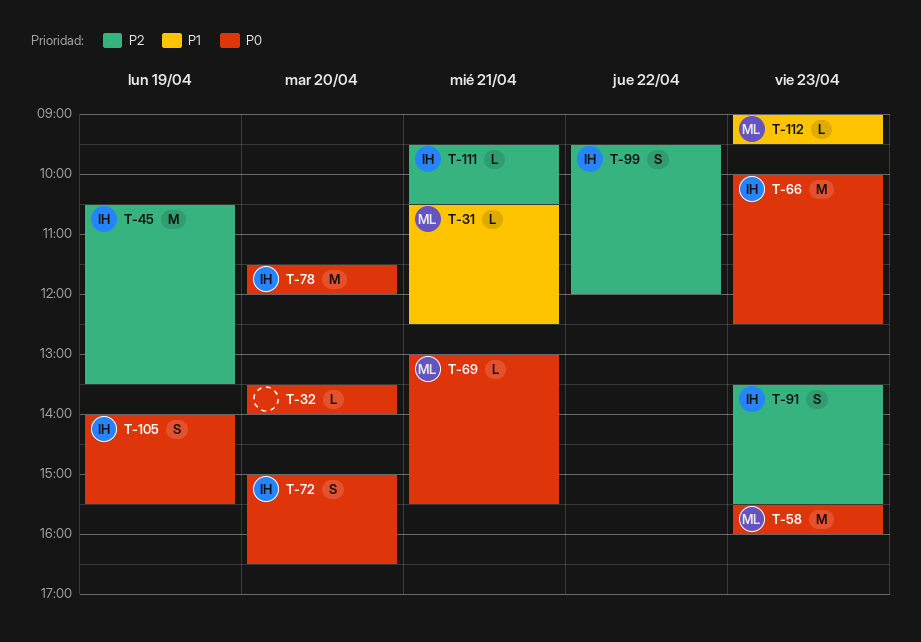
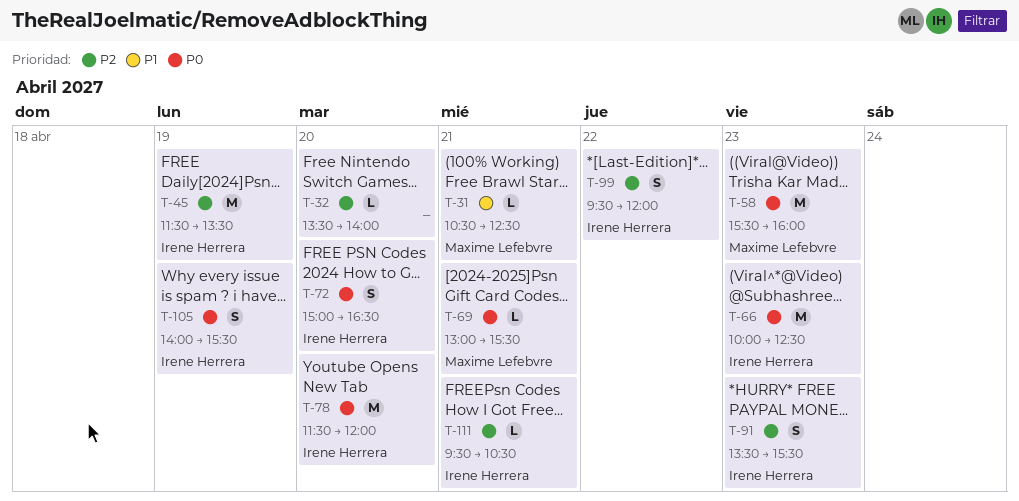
T-32, priority: P0 -> P2
T-45, begins: 10:30 -> 11:30
T-112: present -> none

